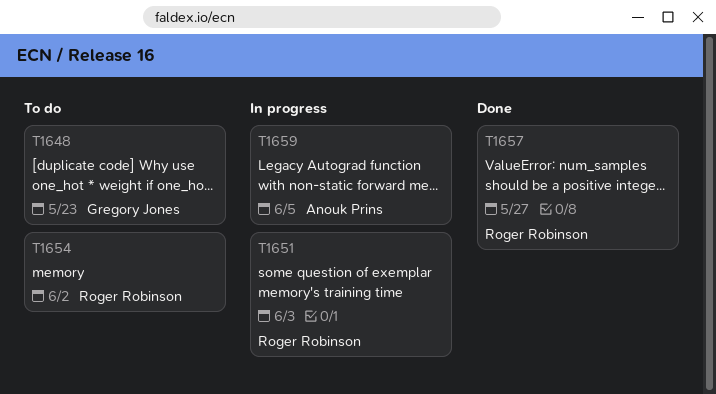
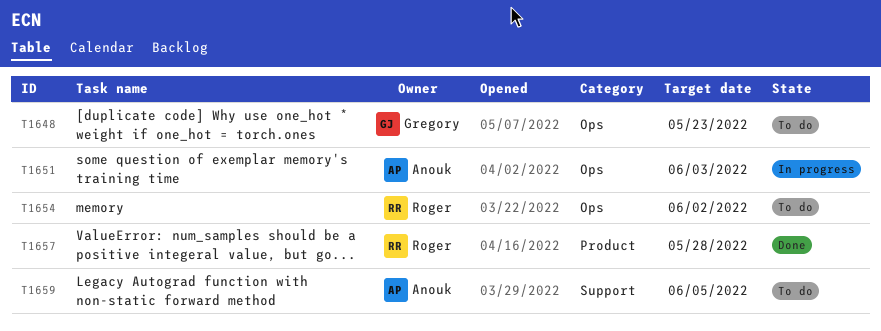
T1651, owner: Roger Robinson -> Anouk Prins
T1657, due: May 27 -> May 28
T1659, status: In progress -> To do

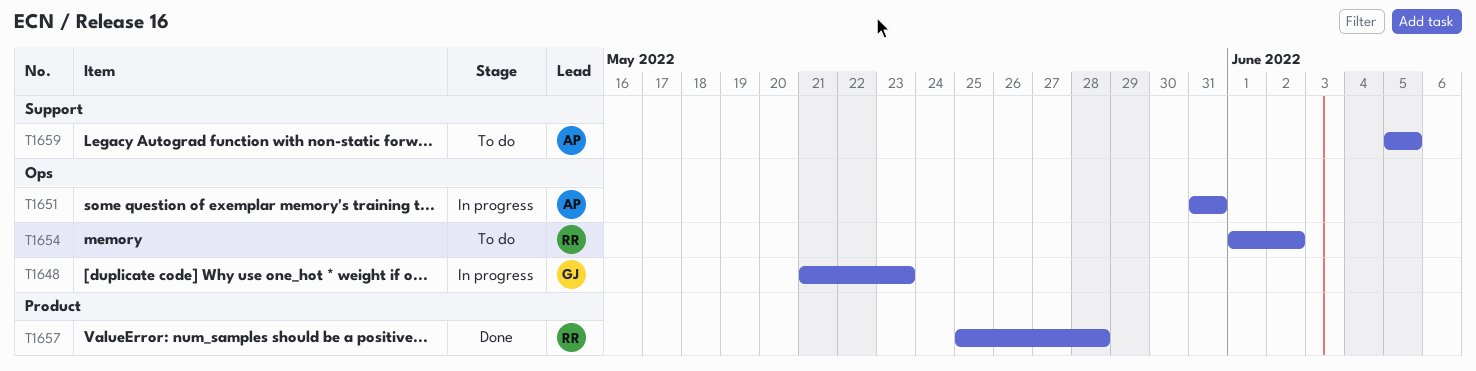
T1648, status: To do -> In progress
T1651, due: Jun 3 -> May 31

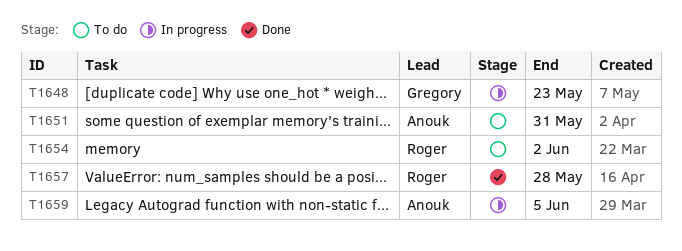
T1651, status: In progress -> To do
T1659, status: To do -> In progress

